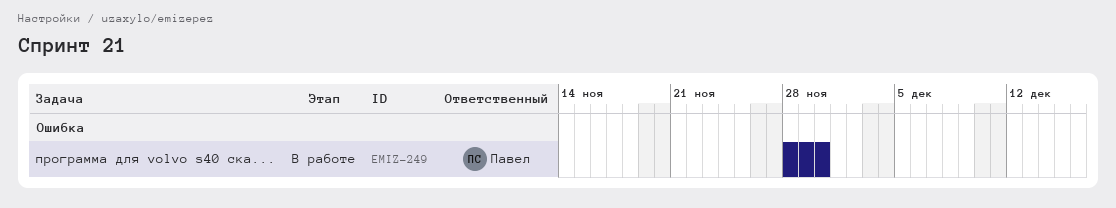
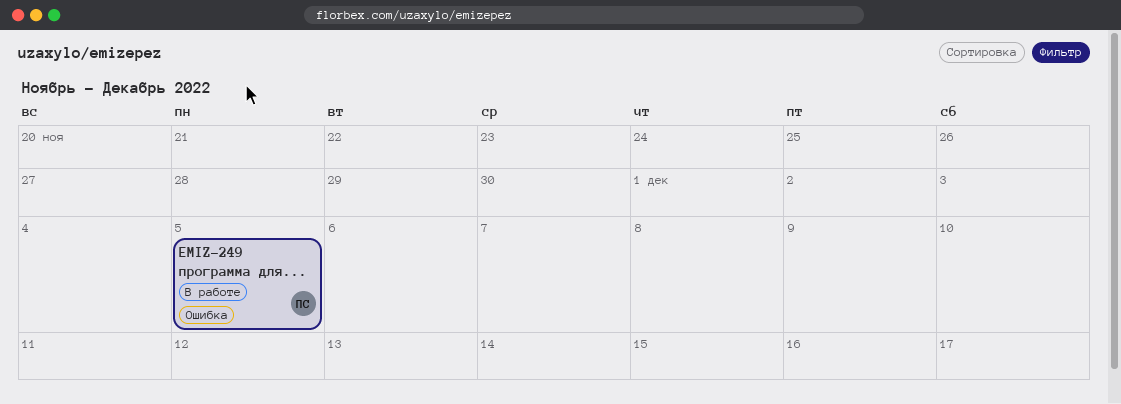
EMIZ-249, due: Nov 30 -> Dec 5

